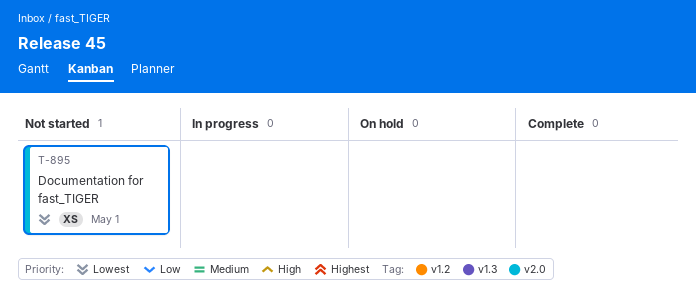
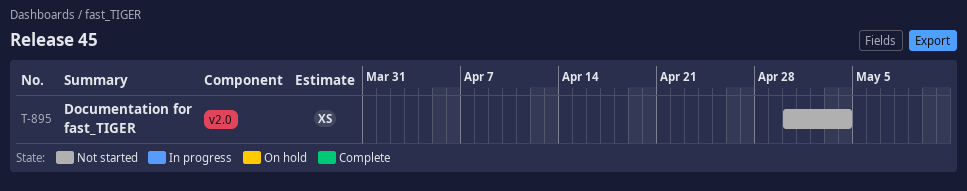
T-895, due: May 1 -> May 4

